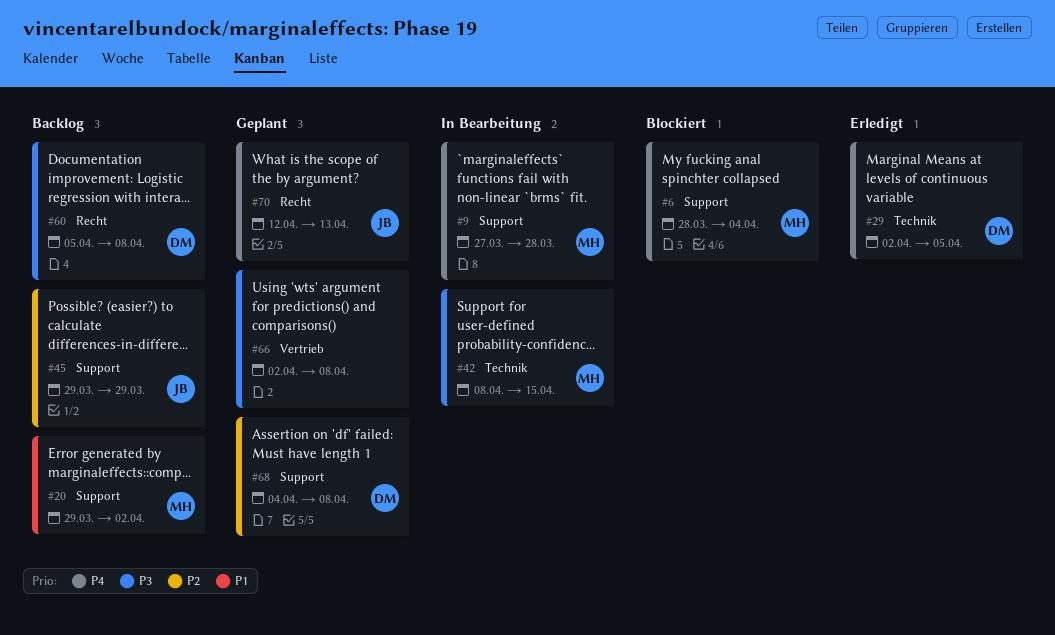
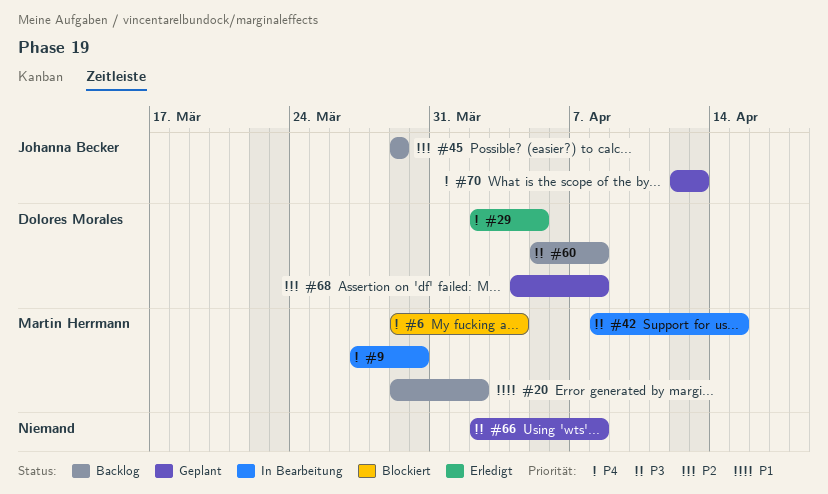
#6, start: Mar 28 -> Mar 29
#9, due: Mar 28 -> Mar 30

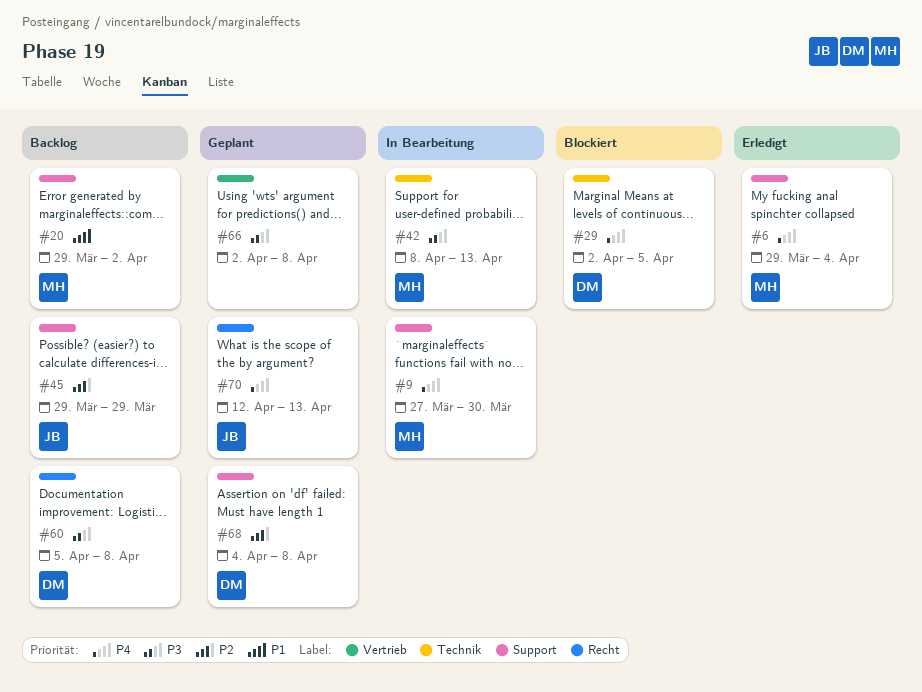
#6, status: Blockiert -> Erledigt
#29, status: Erledigt -> Blockiert
#42, due: Apr 15 -> Apr 13

